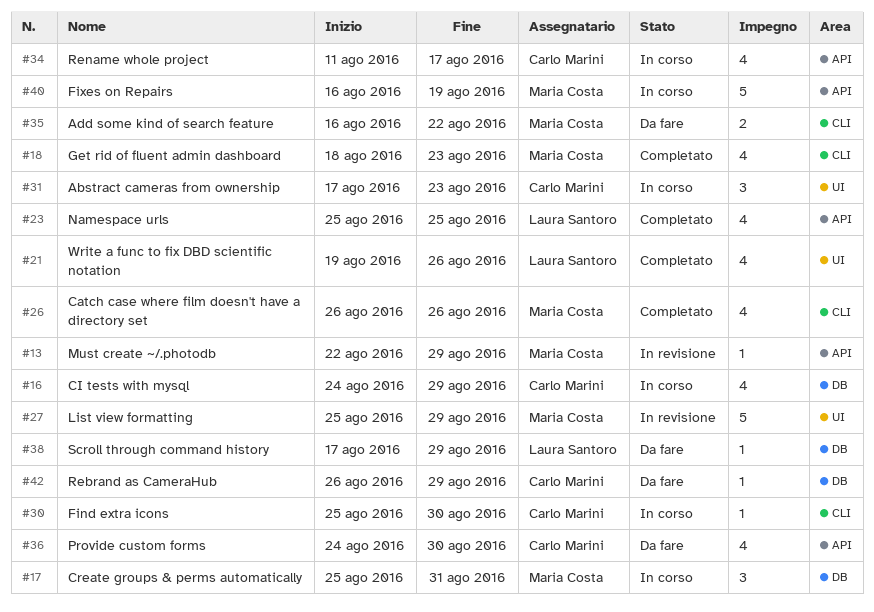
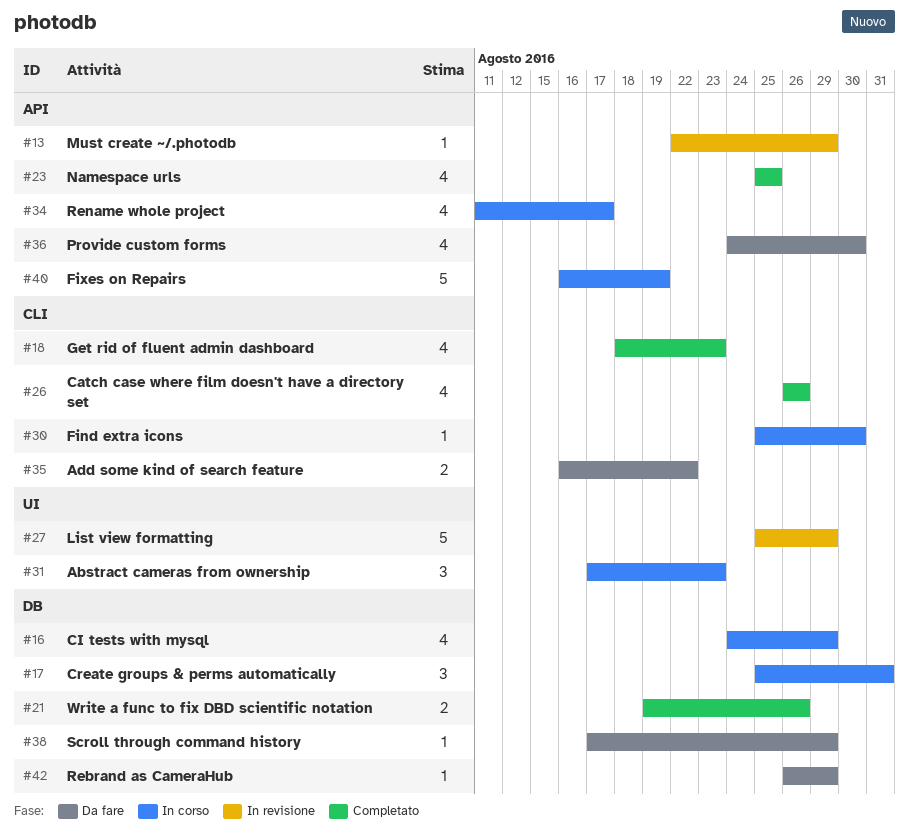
#21, label: UI -> DB
#21, estimate: 4 -> 2

